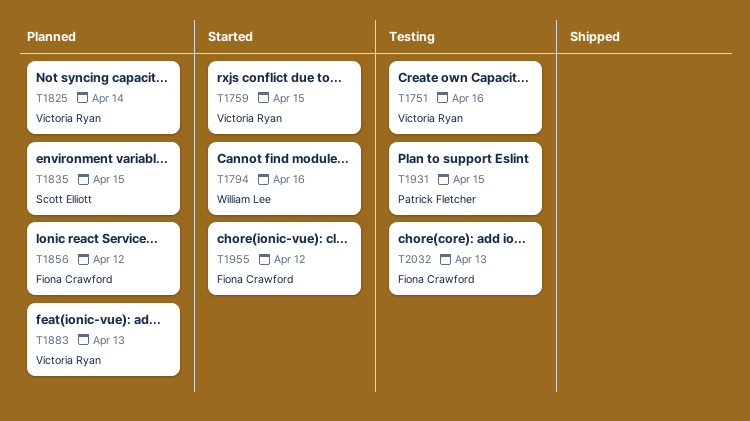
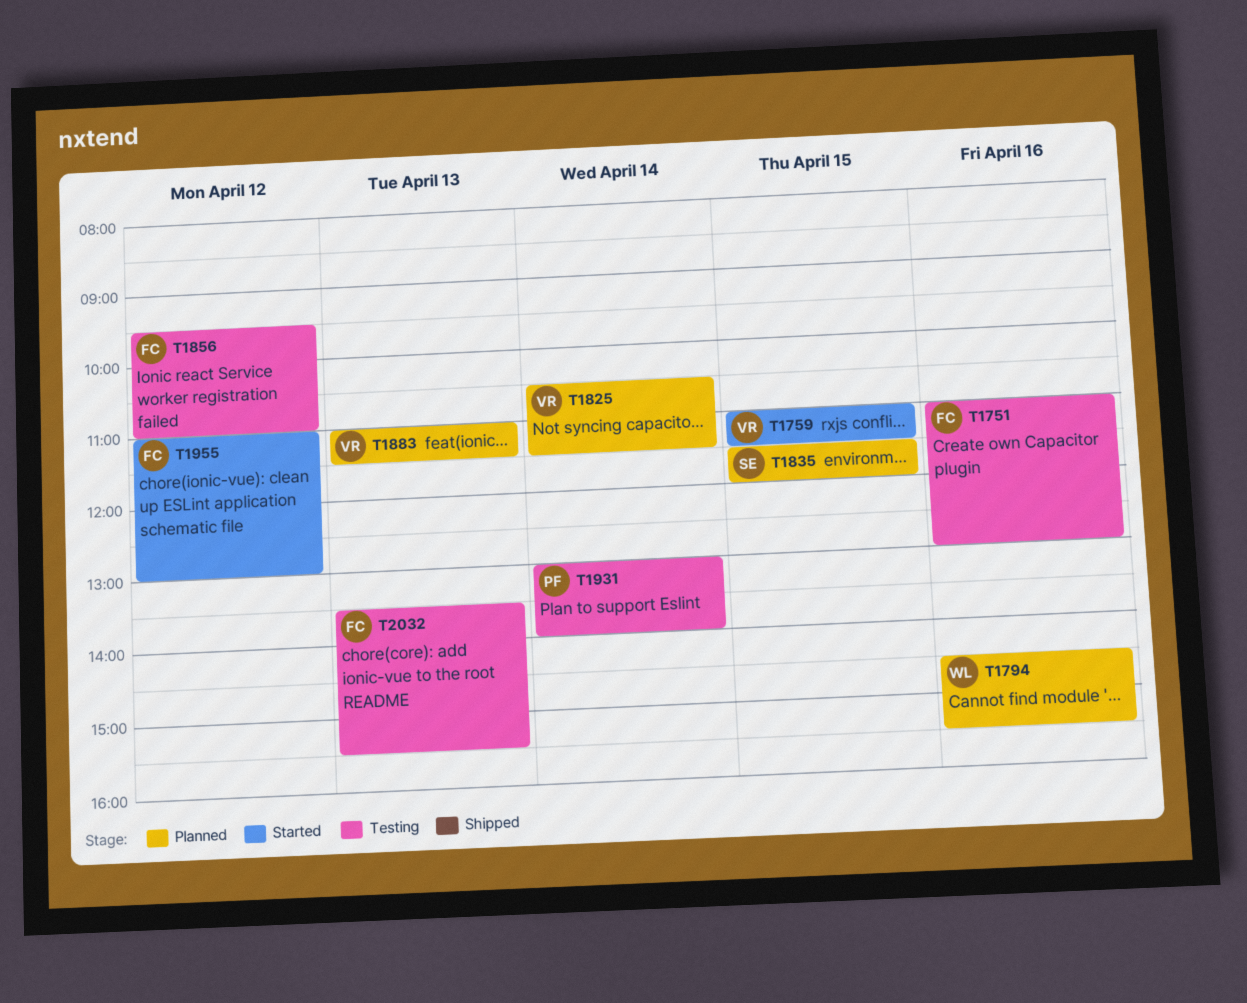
T1751, owner: Victoria Ryan -> Fiona Crawford
T1794, status: Started -> Planned
T1856, status: Planned -> Testing
T1931, day: Apr 15 -> Apr 14

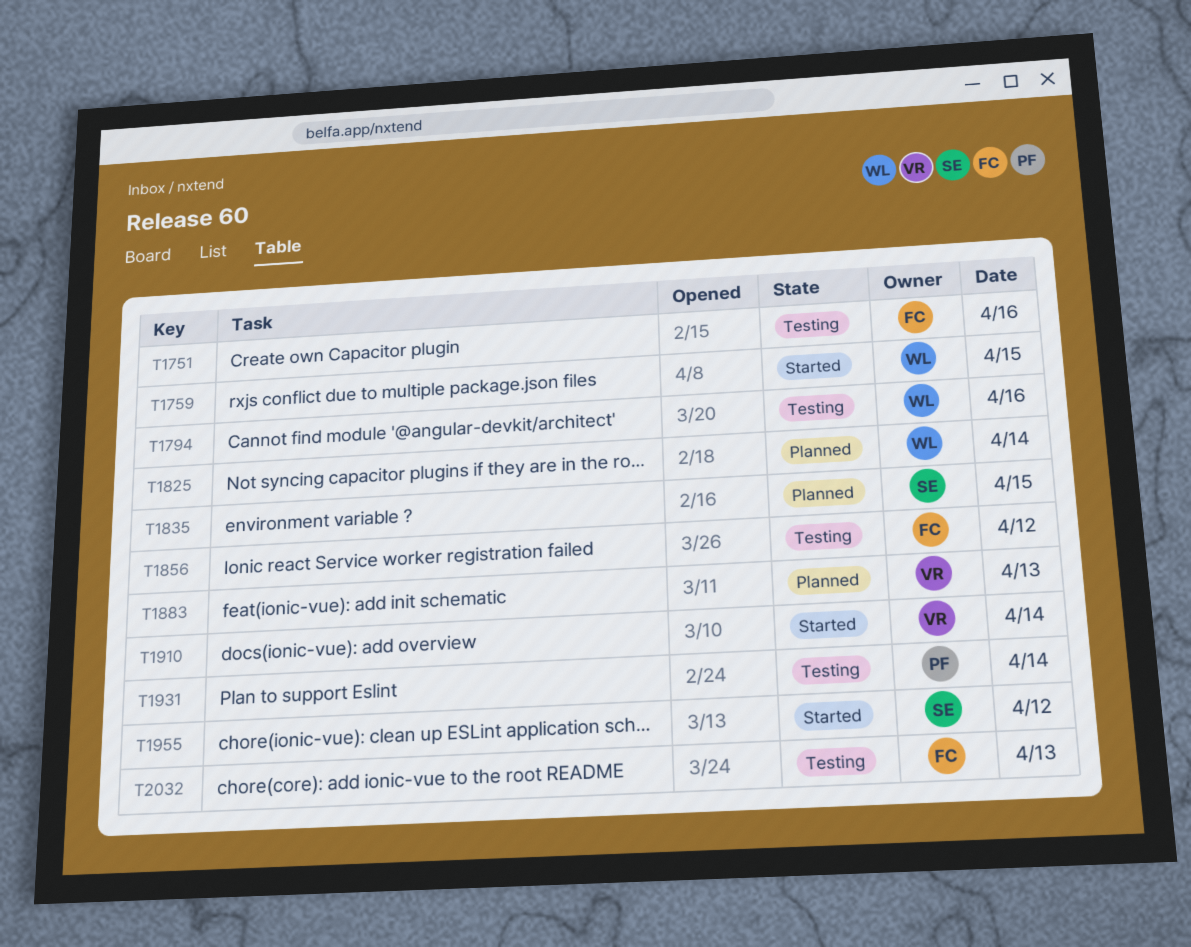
T1759, owner: VR -> WL
T1794, status: Planned -> Testing
T1825, owner: VR -> WL
T1910: none -> present
T1955, owner: FC -> SE

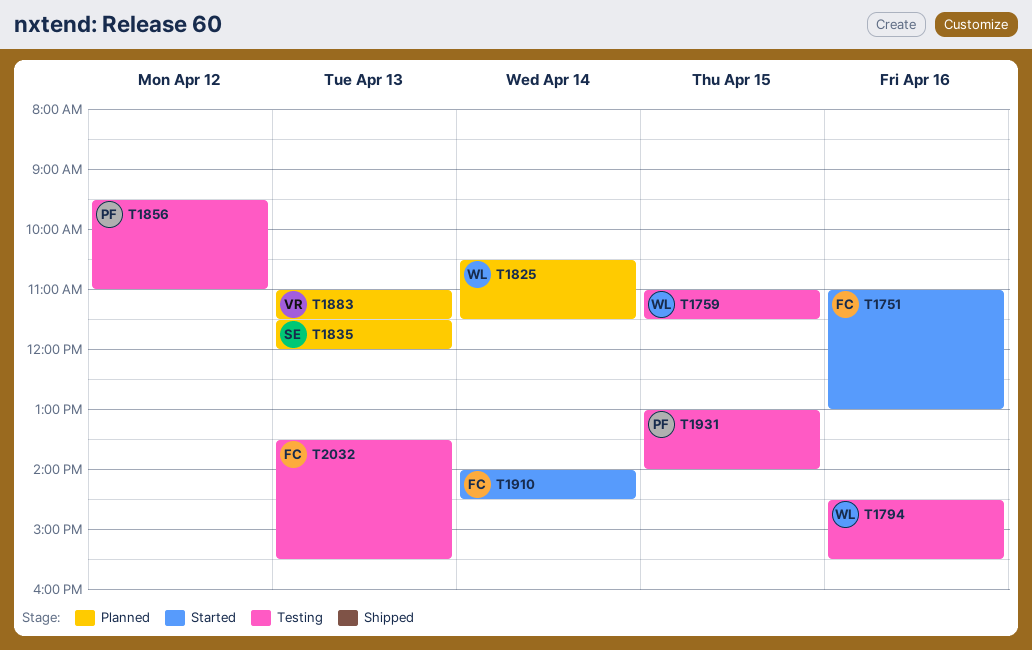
T1751, status: Testing -> Started
T1759, status: Started -> Testing
T1835, day: Apr 15 -> Apr 13
T1856, owner: FC -> PF
T1910, owner: VR -> FC
T1931, day: Apr 14 -> Apr 15
T1955: present -> none

